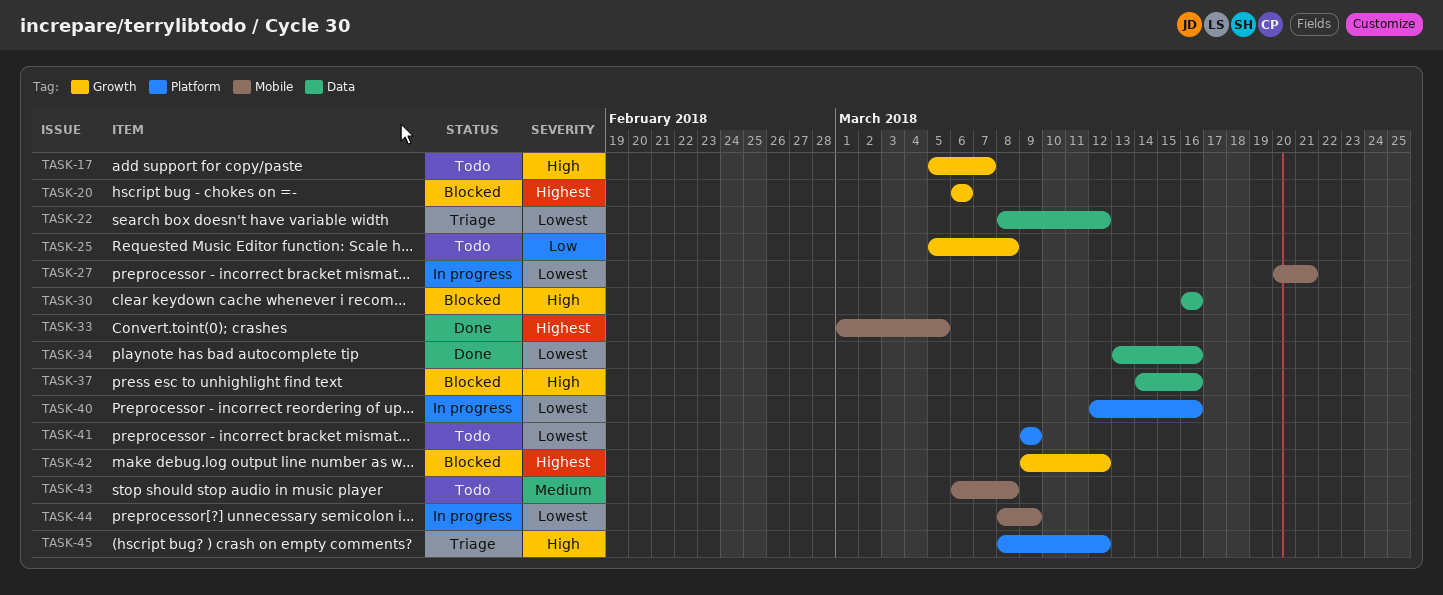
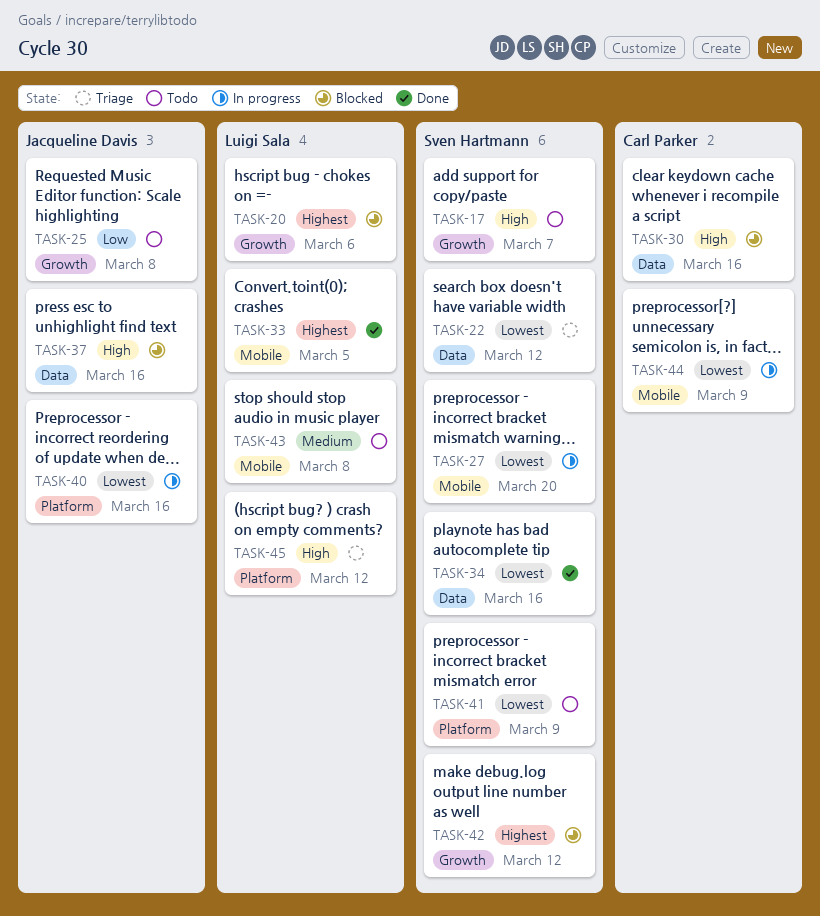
TASK-27, due: Mar 21 -> Mar 20

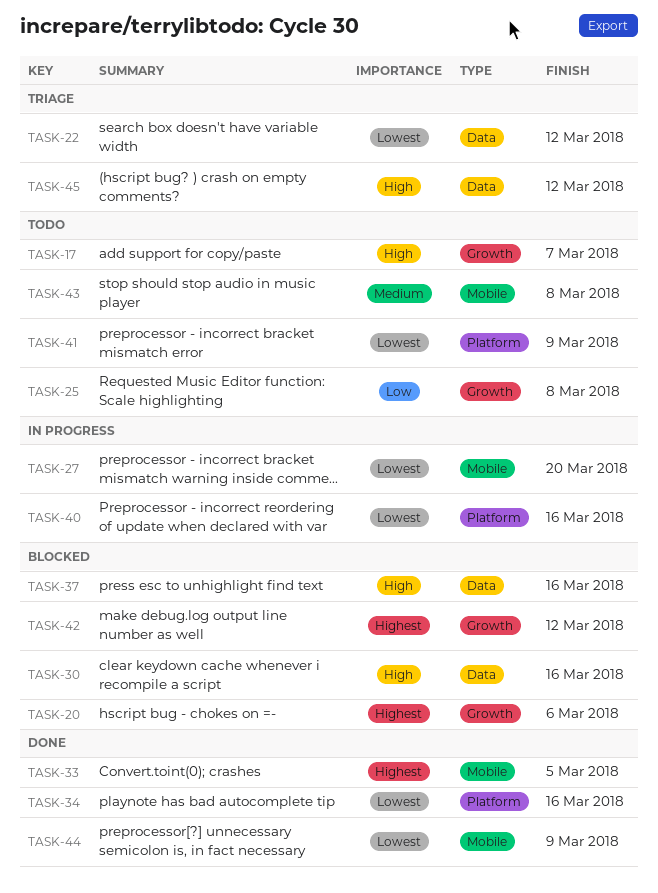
TASK-34, label: Data -> Platform
TASK-44, status: In progress -> Done
TASK-45, label: Platform -> Data

